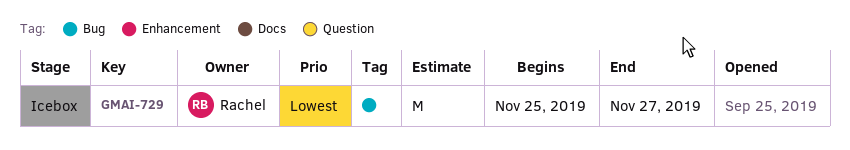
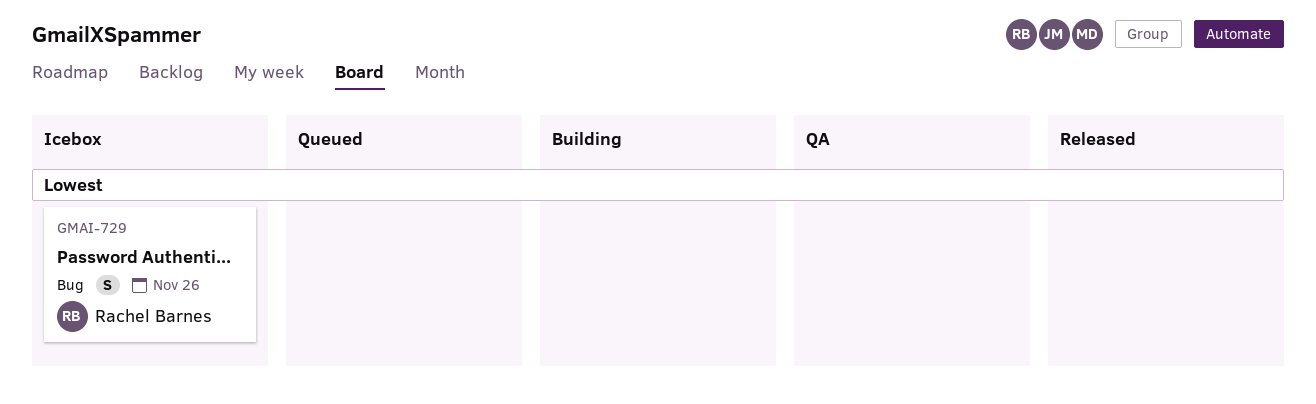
GMAI-729, estimate: M -> S
GMAI-729, due: Nov 27 -> Nov 26

